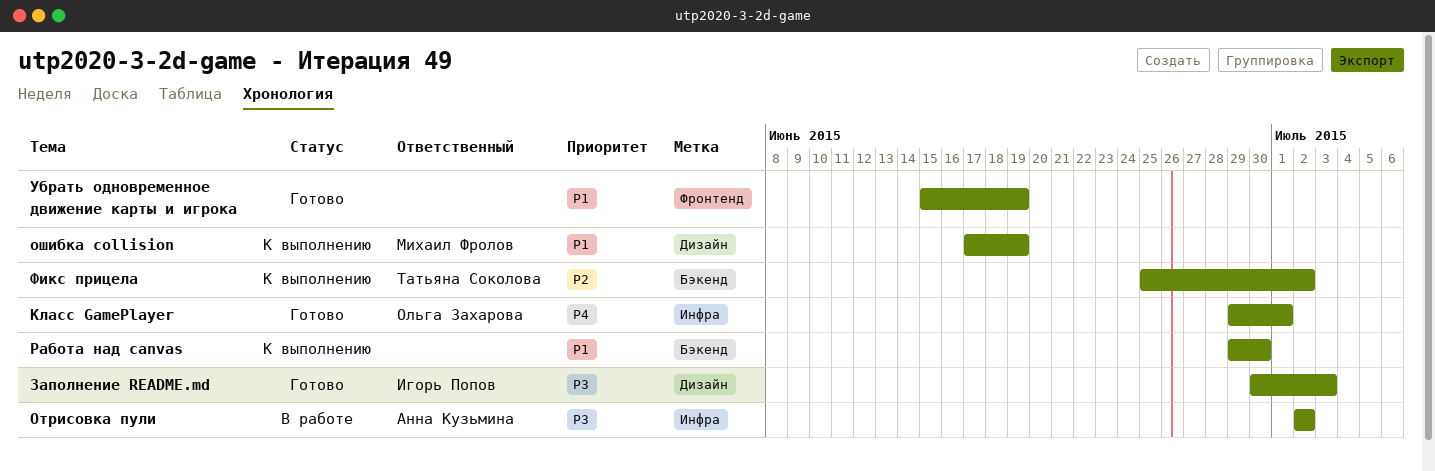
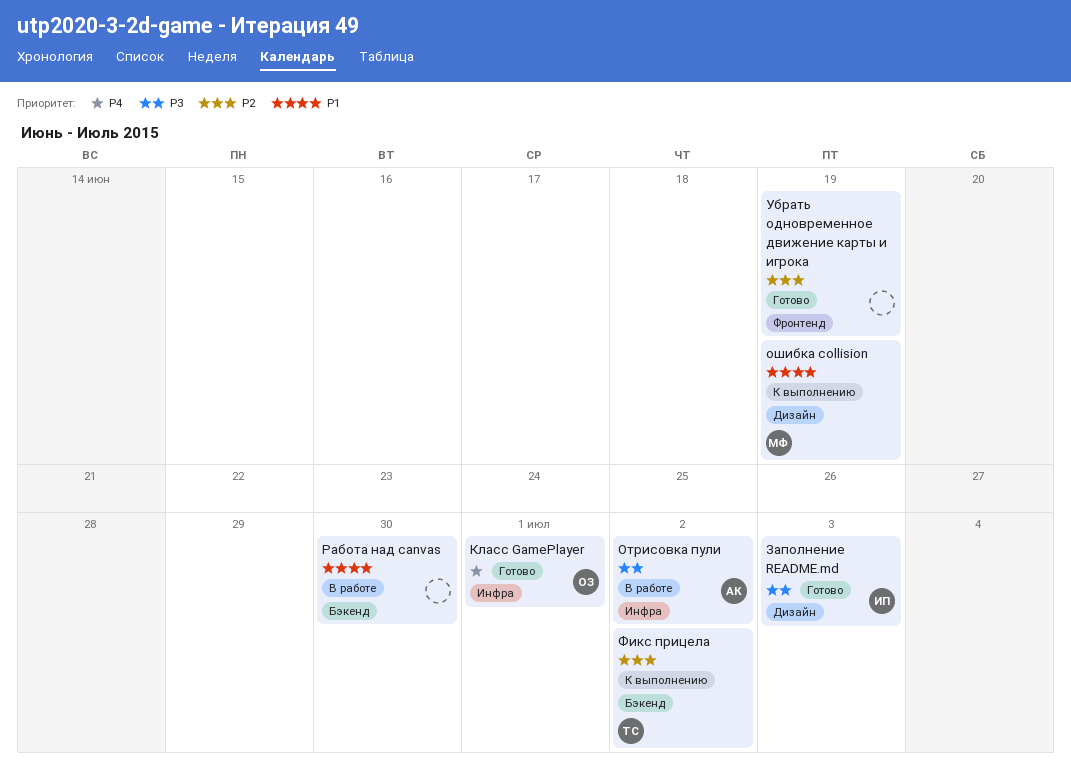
Работа над canvas, status: К выполнению -> В работе
Убрать одновременное движение карты и игрока, priority: P1 -> P2

